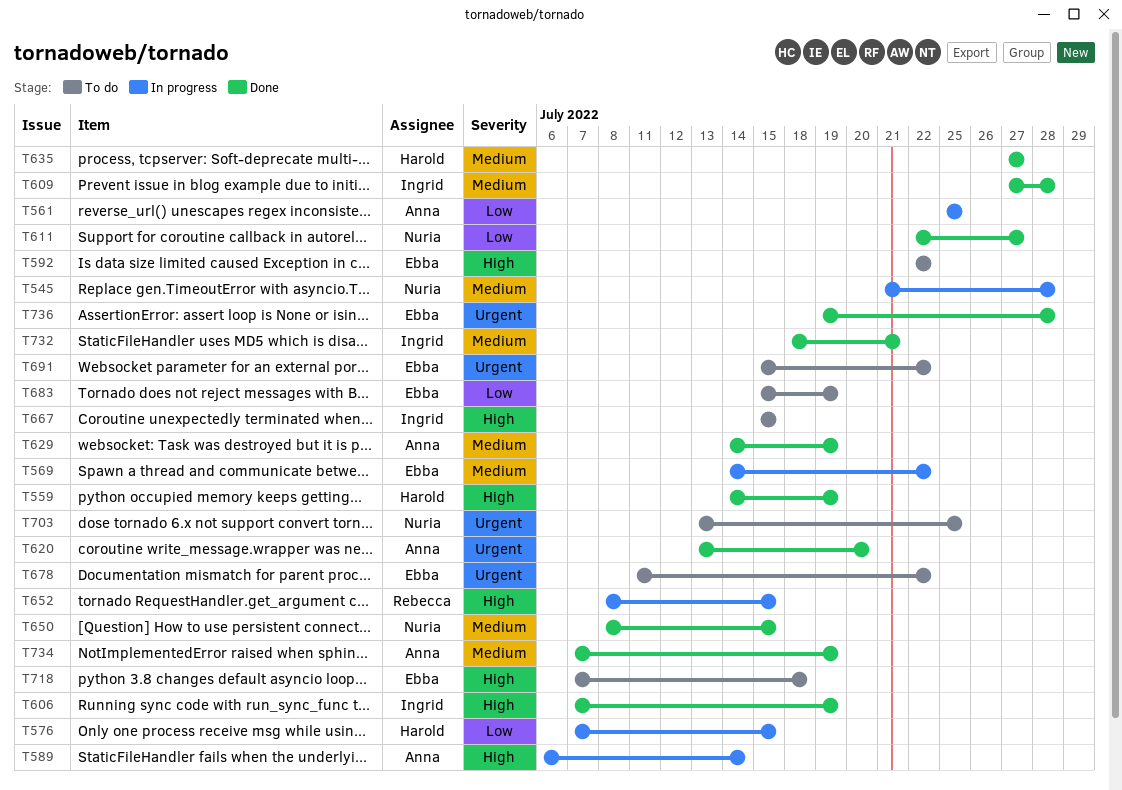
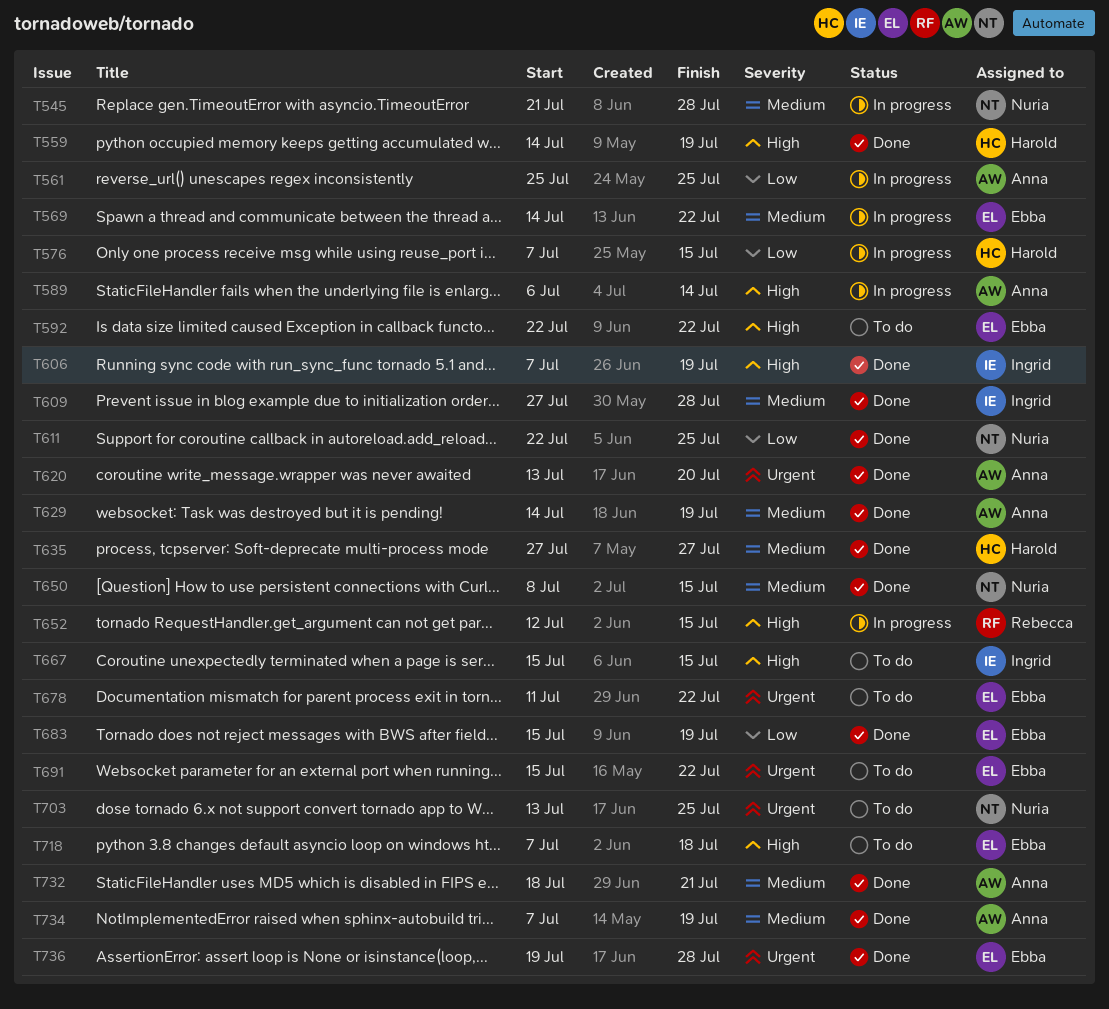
T611, due: Jul 27 -> Jul 25
T652, start: Jul 8 -> Jul 12
T683, status: To do -> Done
T732, owner: Ingrid -> Anna

